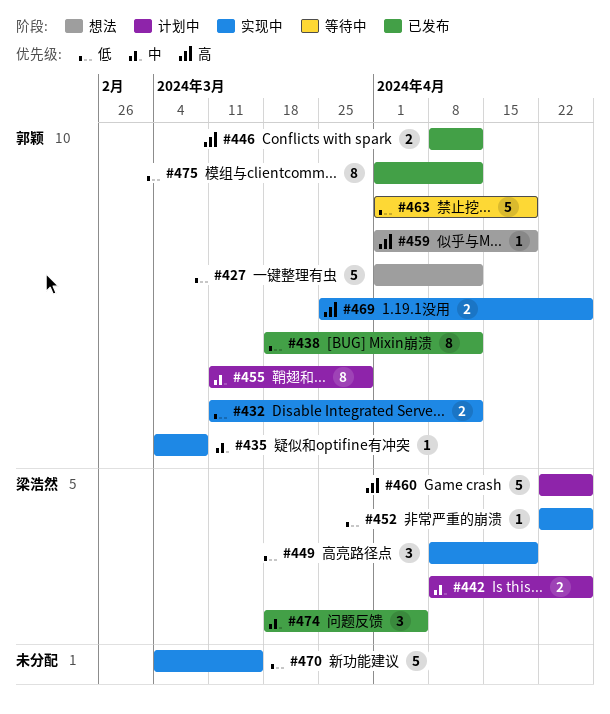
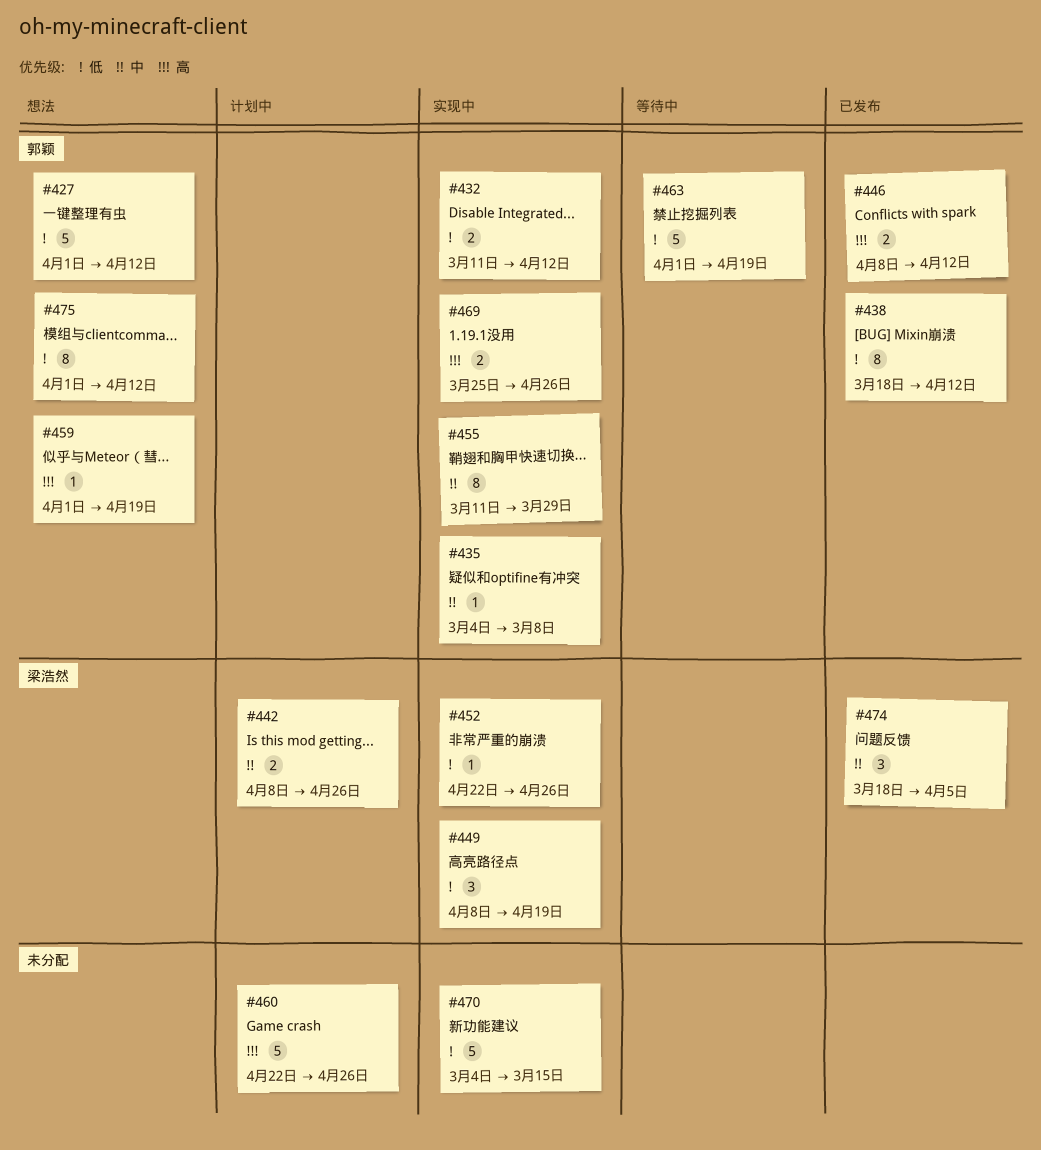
#455, status: 计划中 -> 实现中
#460, owner: 梁浩然 -> none
#475, status: 已发布 -> 想法

